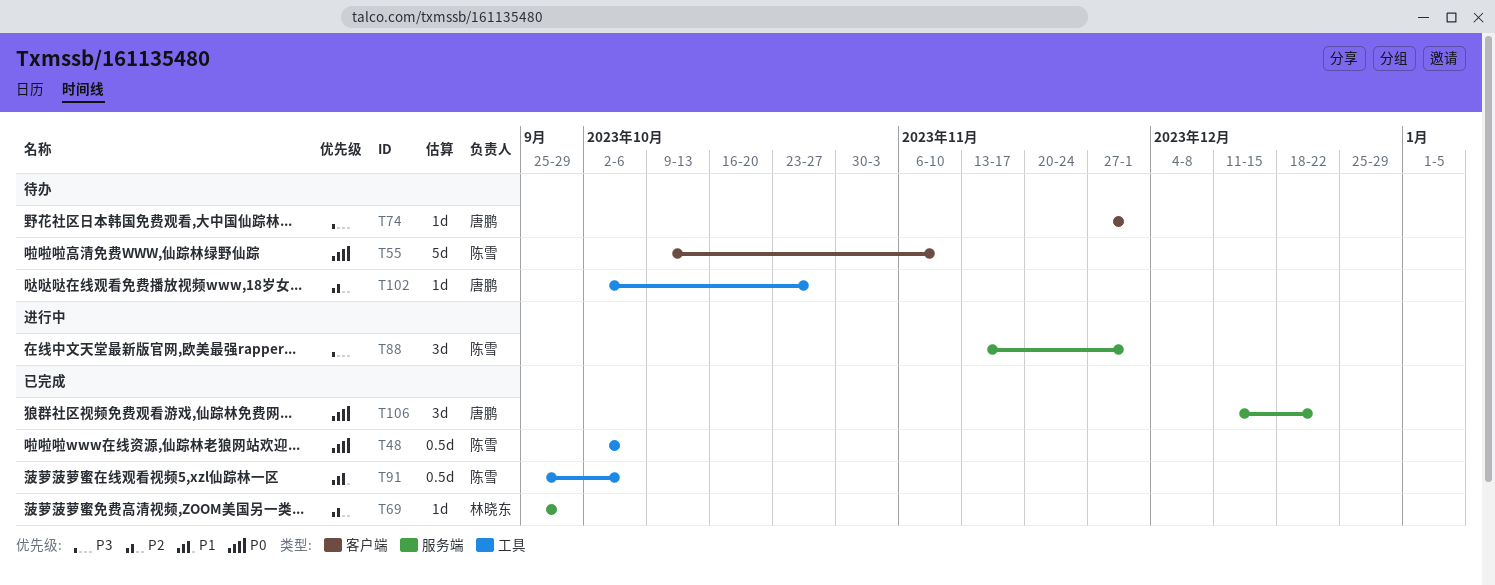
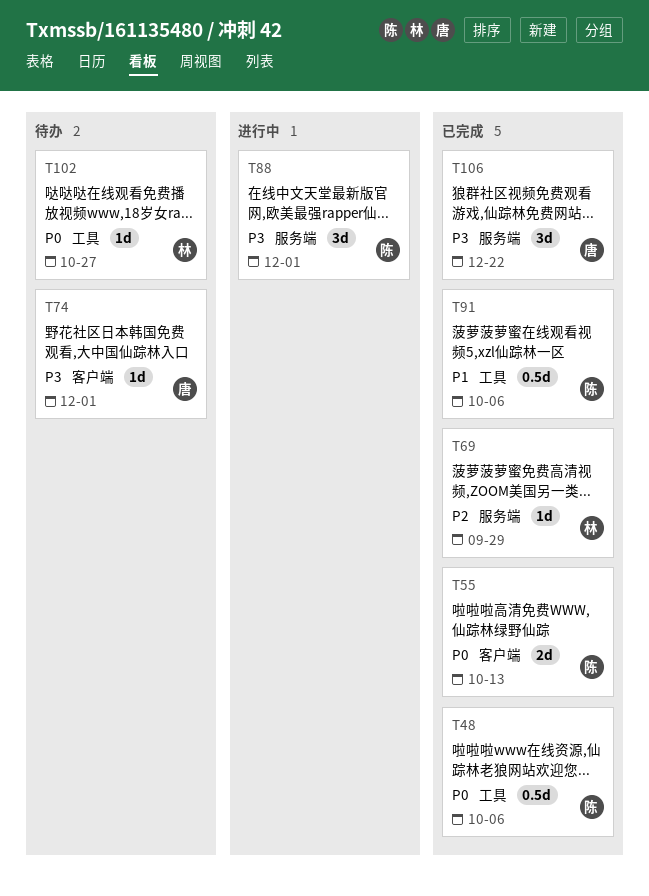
T55, status: 待办 -> 已完成
T55, estimate: 5d -> 2d
T55, due: Nov 10 -> Oct 13
T102, owner: 唐鹏 -> 林晓东
T102, priority: P2 -> P0
T106, priority: P0 -> P3

